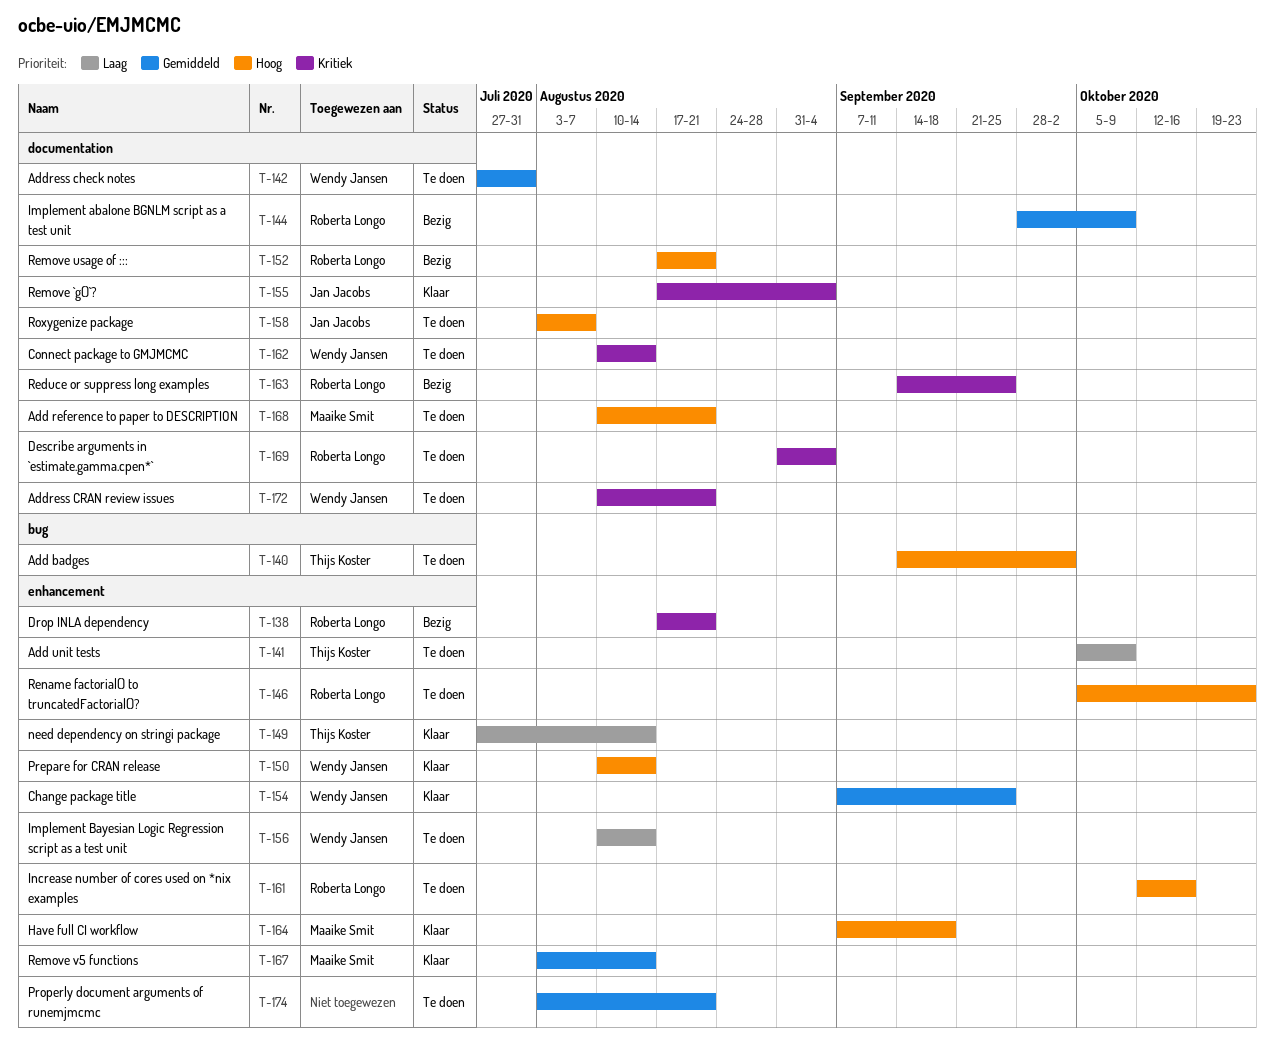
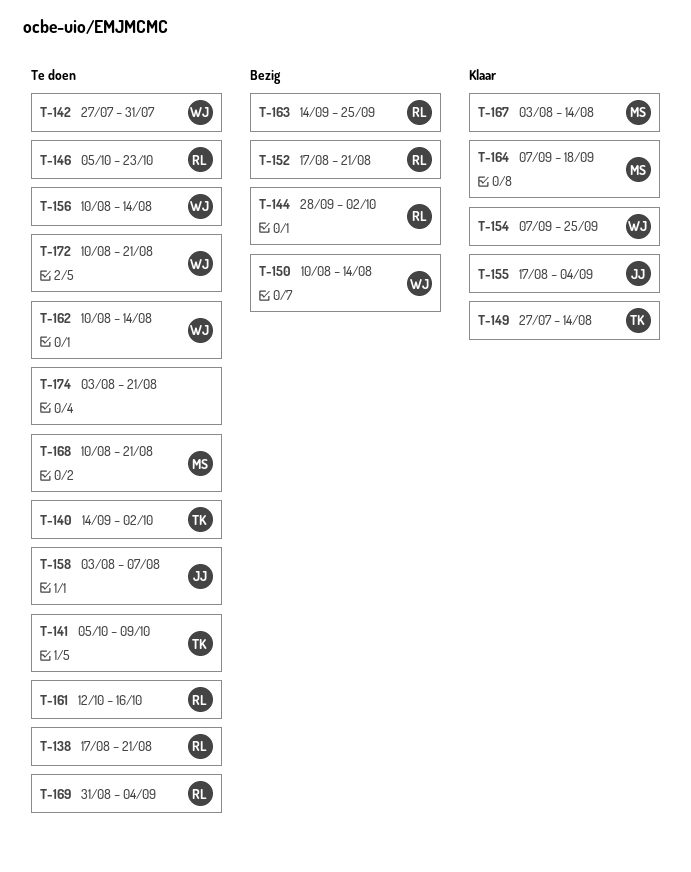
T-138, status: Bezig -> Te doen
T-144, due: Oct 9 -> Oct 2
T-150, status: Klaar -> Bezig

